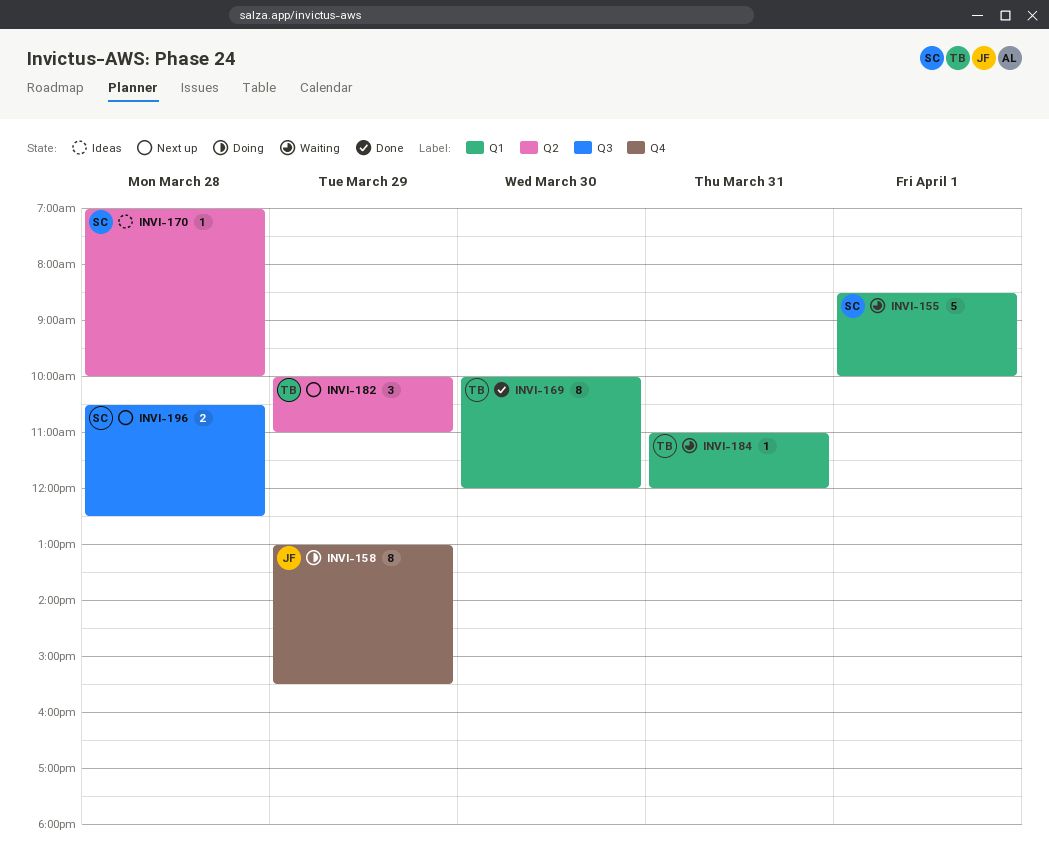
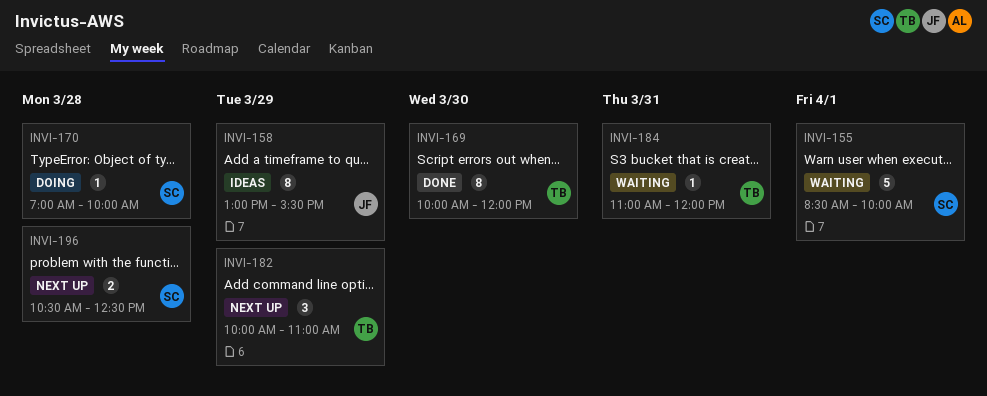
INVI-158, status: Doing -> Ideas
INVI-170, status: Ideas -> Doing

